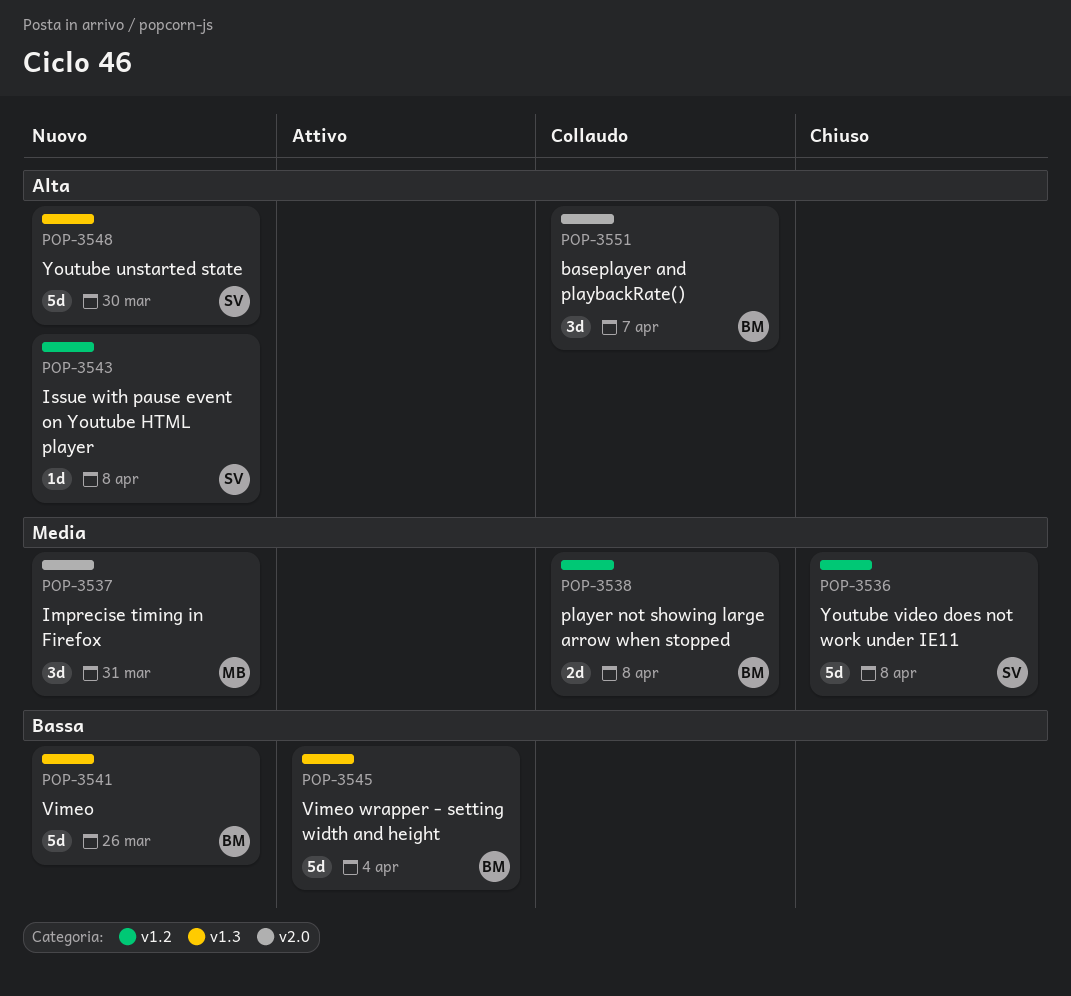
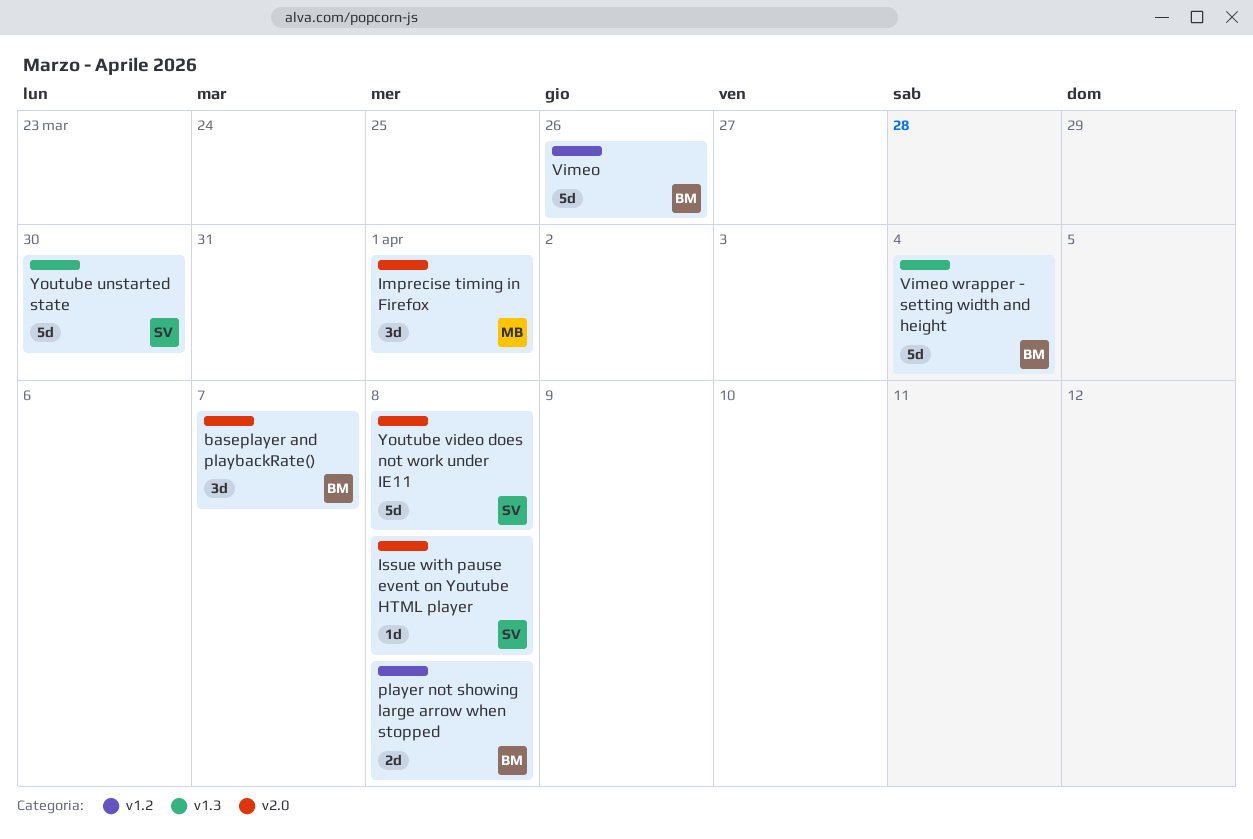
Imprecise timing in Firefox, due: Mar 31 -> Apr 1
Issue with pause event on Youtube HTML player, label: v1.2 -> v2.0
Vimeo, label: v1.3 -> v1.2
Youtube video does not work under IE11, label: v1.2 -> v2.0

